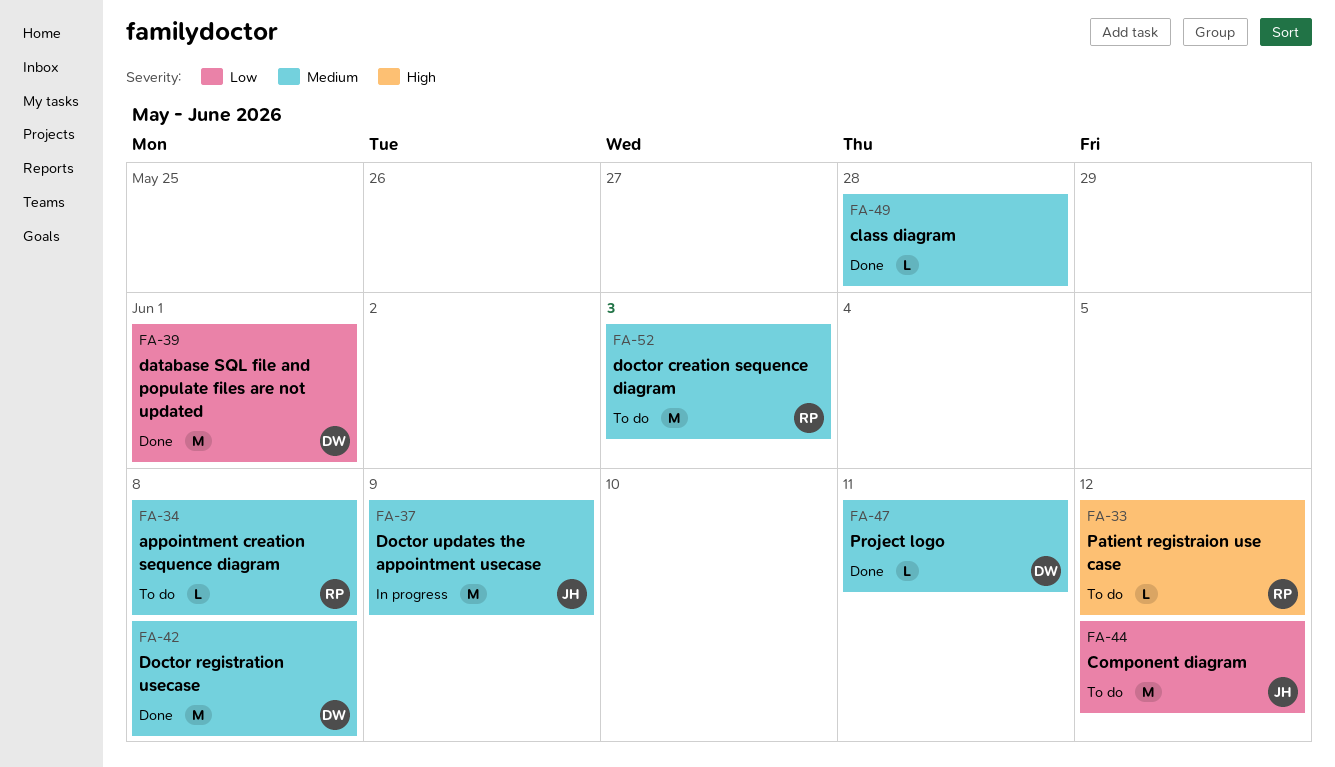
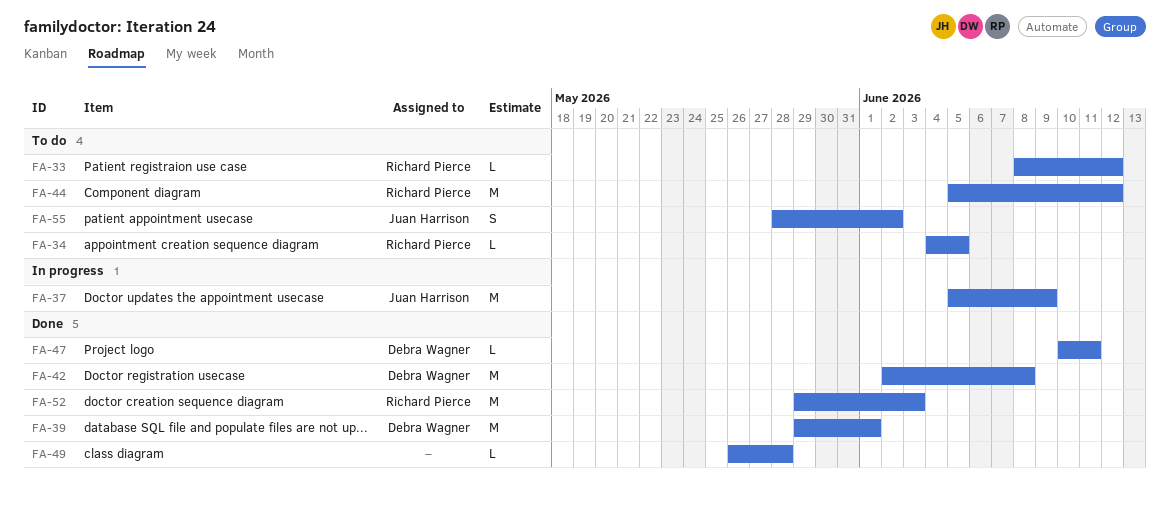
FA-34, due: Jun 8 -> Jun 5
FA-44, owner: Juan Harrison -> Richard Pierce
FA-52, status: To do -> Done
FA-55: none -> present

